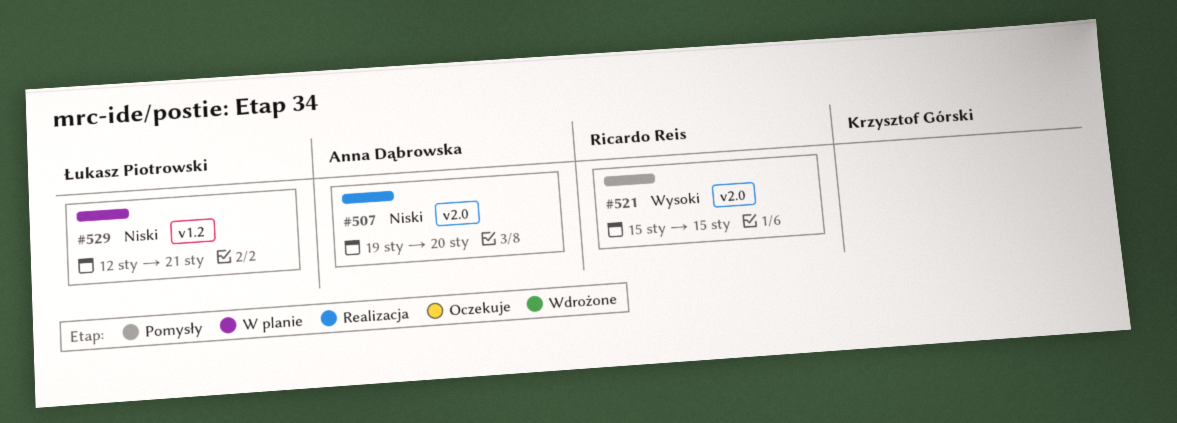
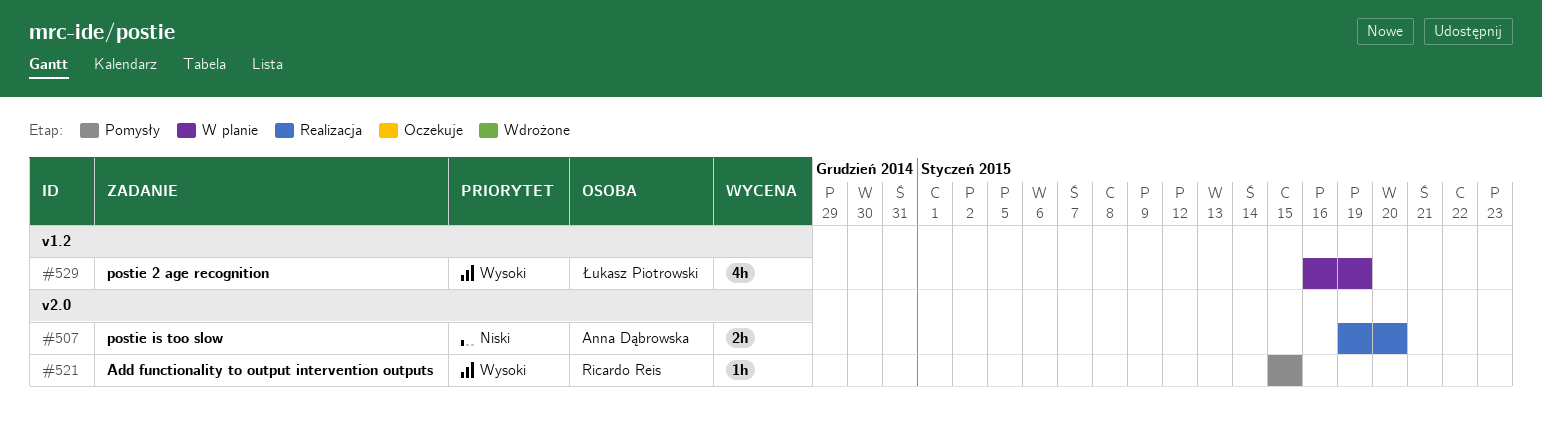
#529, priority: Niski -> Wysoki
#529, start: Jan 12 -> Jan 16
#529, due: Jan 21 -> Jan 19

